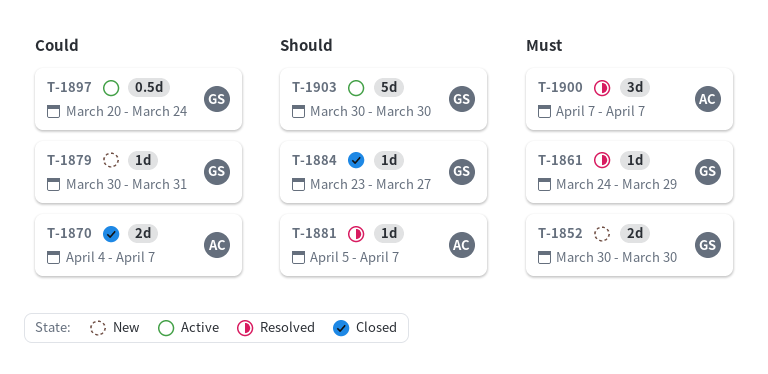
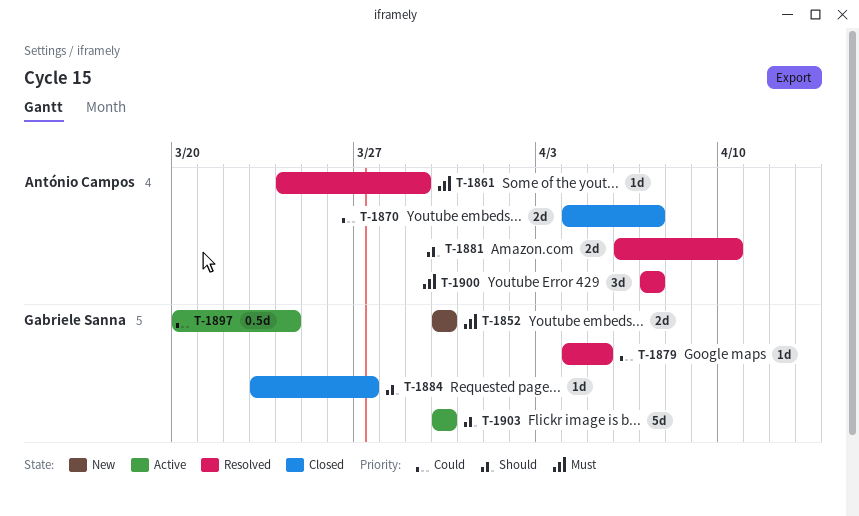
T-1861, owner: Gabriele Sanna -> António Campos
T-1879, status: New -> Resolved
T-1879, start: Mar 30 -> Apr 4
T-1879, due: Mar 31 -> Apr 5
T-1881, estimate: 1d -> 2d
T-1881, start: Apr 5 -> Apr 6
T-1881, due: Apr 7 -> Apr 10

